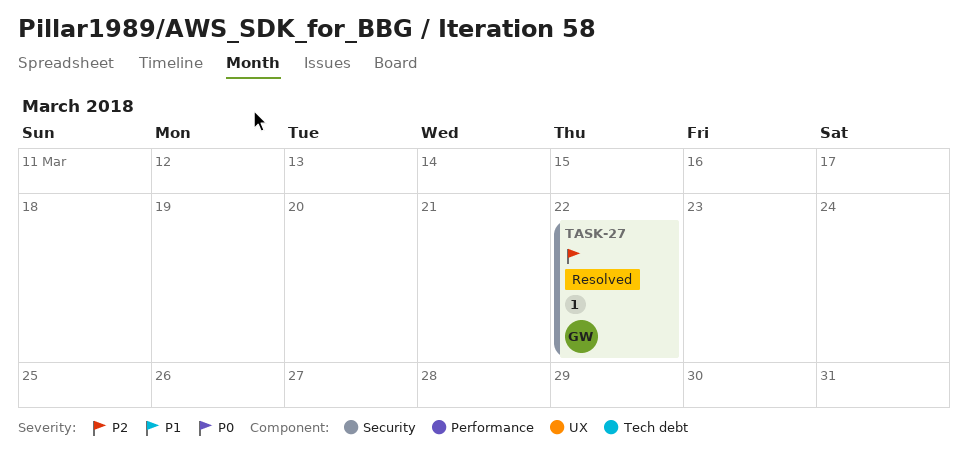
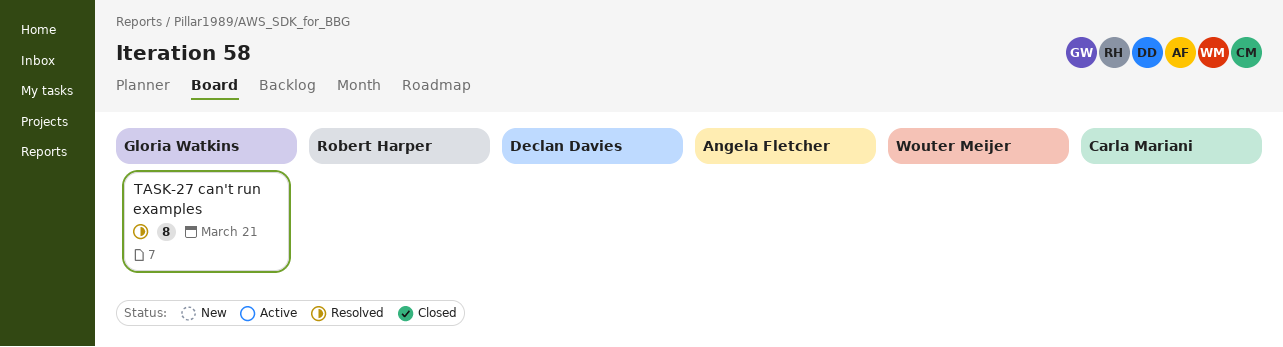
TASK-27, estimate: 1 -> 8
TASK-27, due: Mar 22 -> Mar 21

